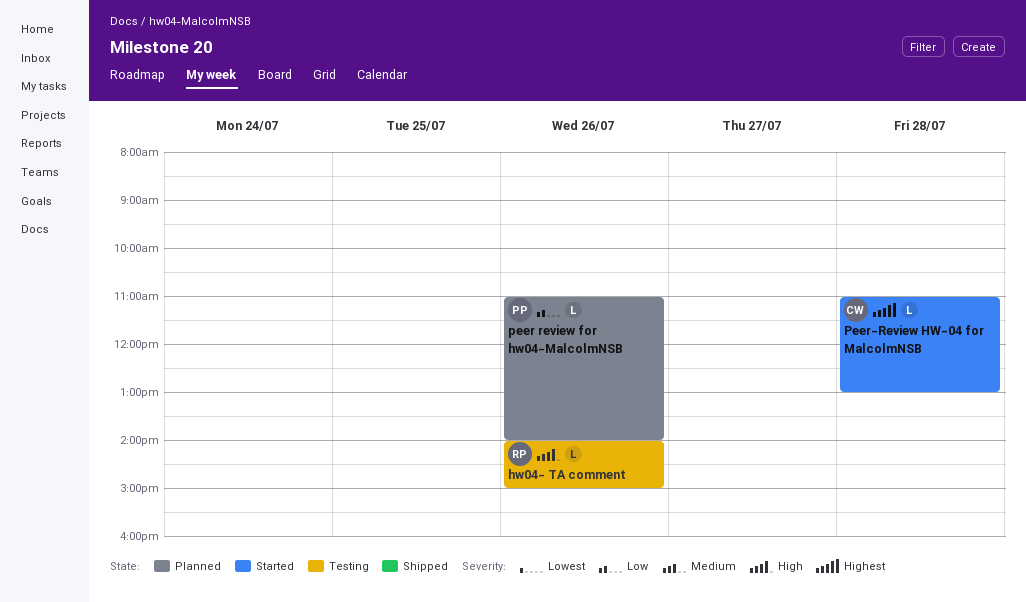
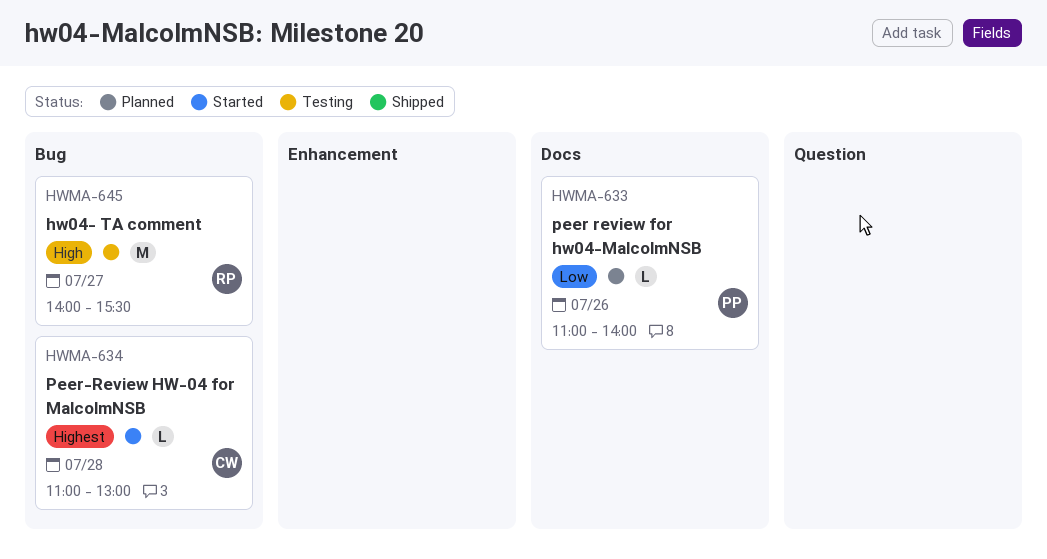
hw04- TA comment, estimate: L -> M
hw04- TA comment, day: Jul 26 -> Jul 27
hw04- TA comment, ends: 15:00 -> 15:30

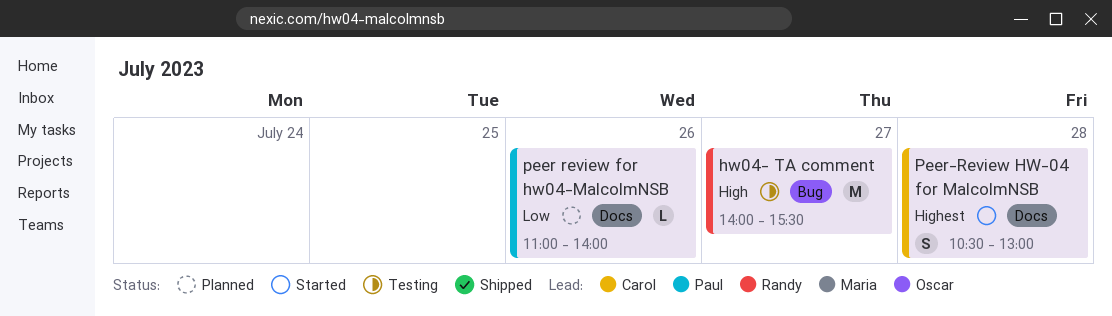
Peer-Review HW-04 for MalcolmNSB, label: Bug -> Docs
Peer-Review HW-04 for MalcolmNSB, estimate: L -> S
Peer-Review HW-04 for MalcolmNSB, begins: 11:00 -> 10:30

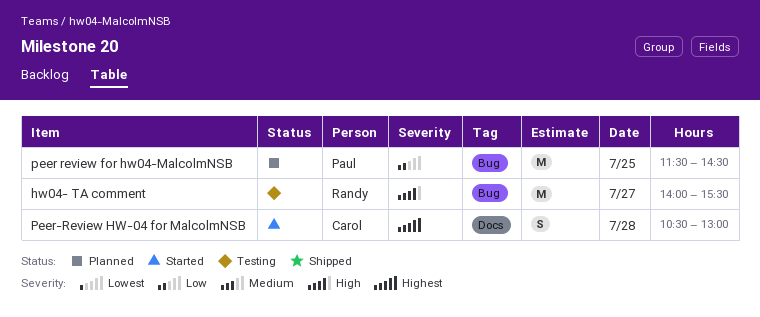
peer review for hw04-MalcolmNSB, label: Docs -> Bug
peer review for hw04-MalcolmNSB, estimate: L -> M
peer review for hw04-MalcolmNSB, day: Jul 26 -> Jul 25
peer review for hw04-MalcolmNSB, begins: 11:00 -> 11:30
peer review for hw04-MalcolmNSB, ends: 14:00 -> 14:30

